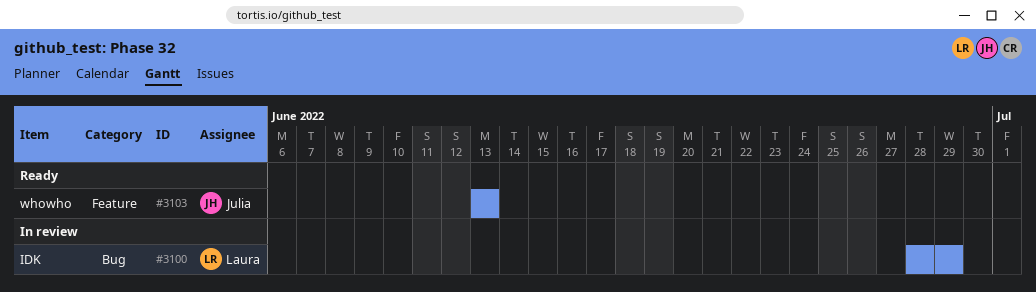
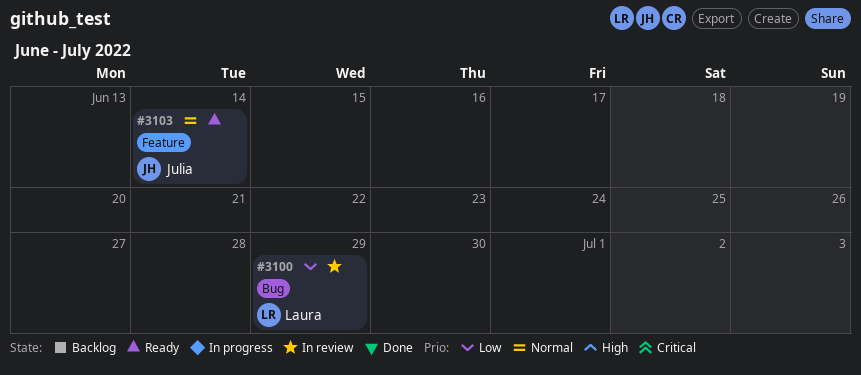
#3103, due: Jun 13 -> Jun 14

